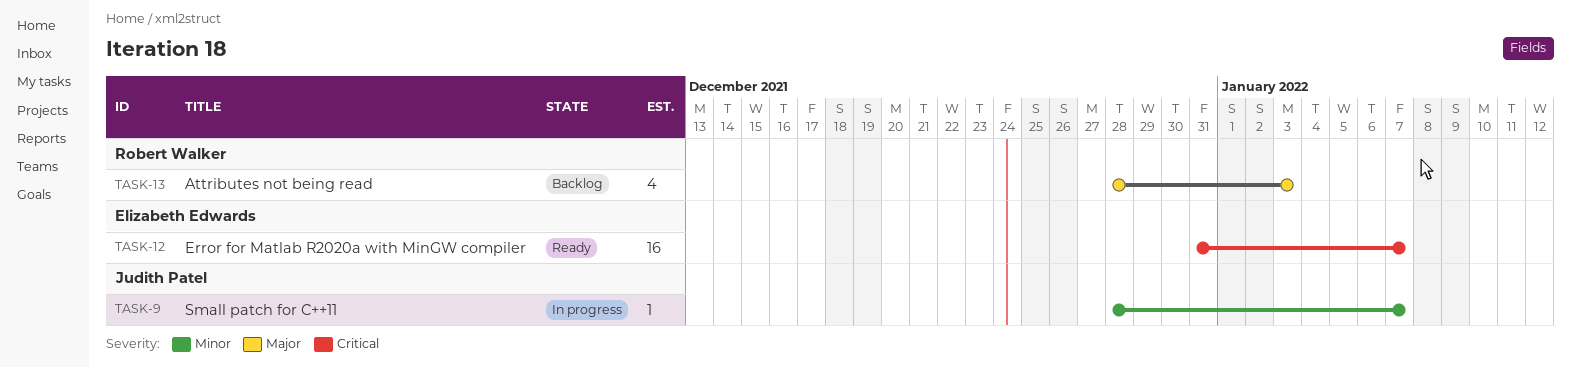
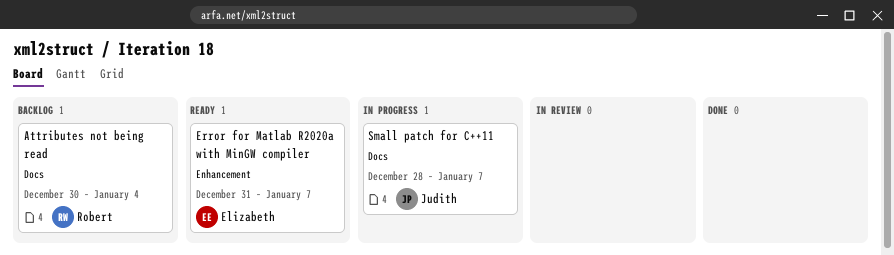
Attributes not being read, start: Dec 28 -> Dec 30
Attributes not being read, due: Jan 3 -> Jan 4

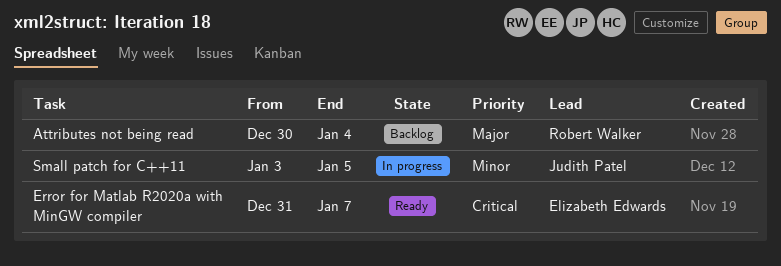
Small patch for C++11, start: Dec 28 -> Jan 3
Small patch for C++11, due: Jan 7 -> Jan 5

